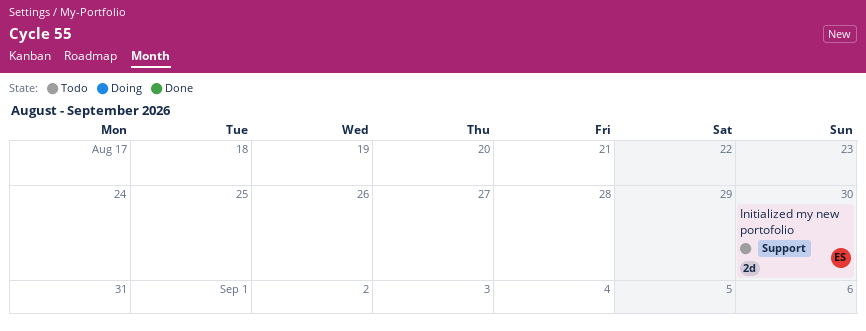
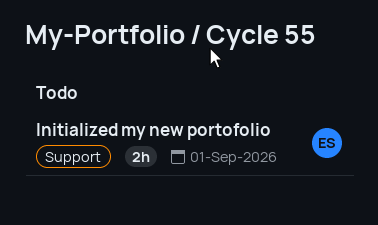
Initialized my new portofolio, estimate: 2d -> 2h
Initialized my new portofolio, due: Aug 30 -> Sep 1

